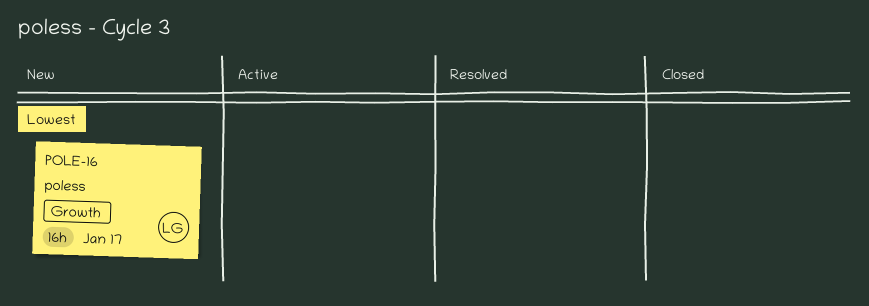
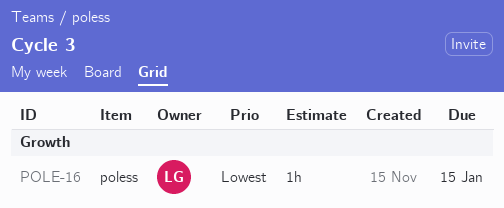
POLE-16, estimate: 16h -> 1h
POLE-16, due: Jan 17 -> Jan 15

